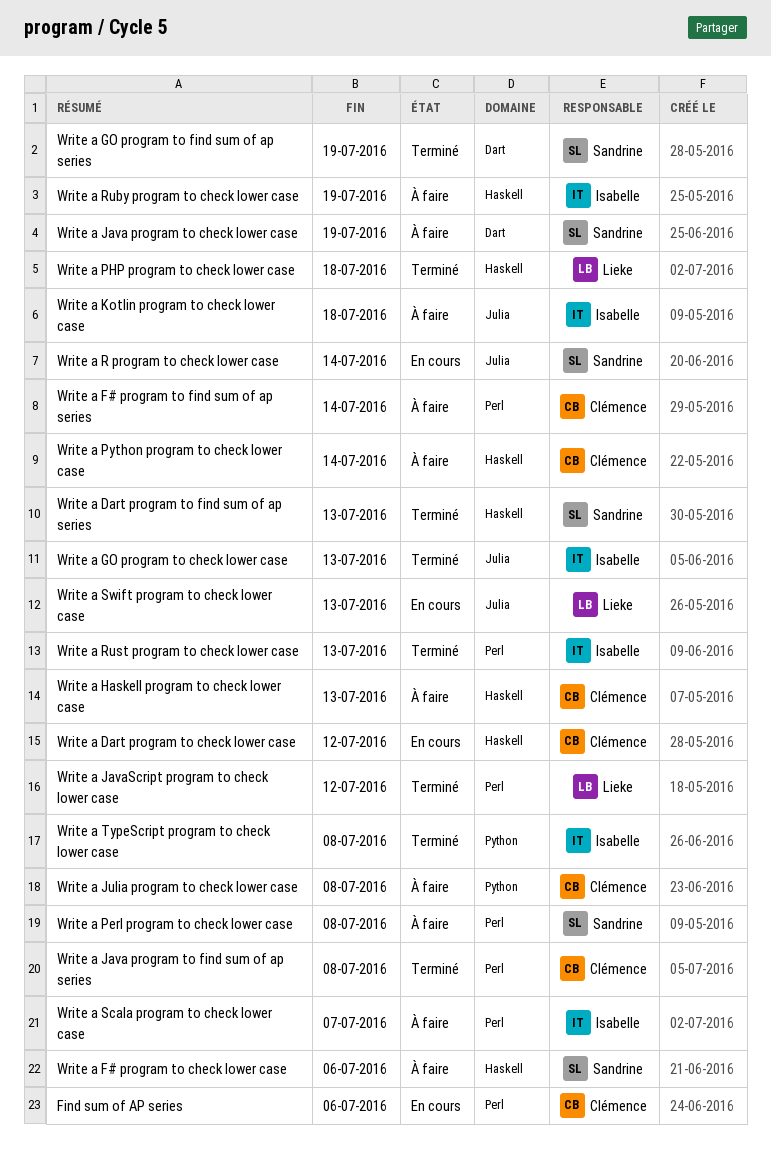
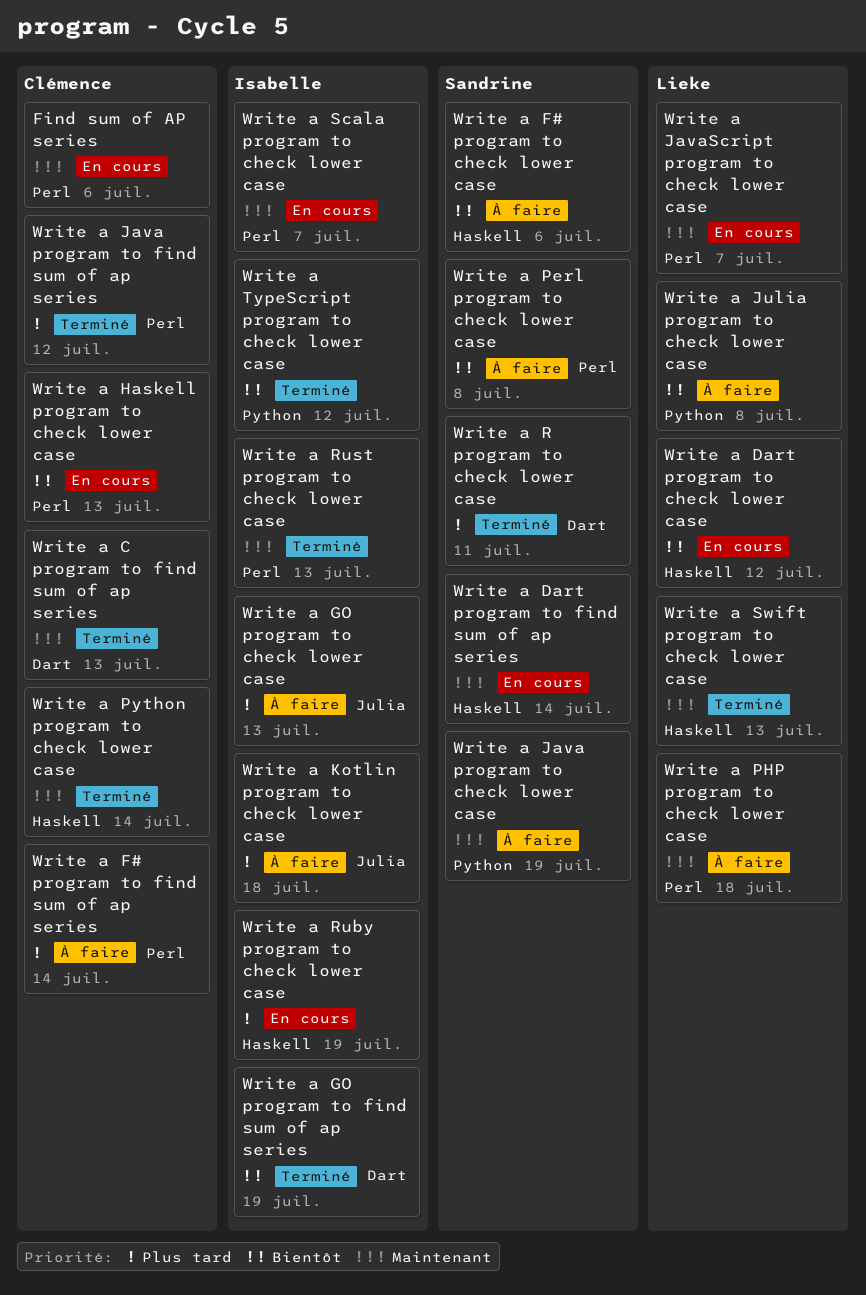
Write a C program to find sum of ap series: none -> present
Write a Dart program to check lower case, owner: Clémence -> Lieke
Write a Dart program to find sum of ap series, status: Terminé -> En cours
Write a Dart program to find sum of ap series, due: Jul 13 -> Jul 14
Write a GO program to check lower case, status: Terminé -> À faire
Write a GO program to find sum of ap series, owner: Sandrine -> Isabelle
Write a Haskell program to check lower case, status: À faire -> En cours
Write a Haskell program to check lower case, label: Haskell -> Perl
Write a Java program to check lower case, label: Dart -> Python
Write a Java program to find sum of ap series, due: Jul 8 -> Jul 12
Write a JavaScript program to check lower case, status: Terminé -> En cours
Write a JavaScript program to check lower case, due: Jul 12 -> Jul 7
Write a Julia program to check lower case, owner: Clémence -> Lieke
Write a PHP program to check lower case, status: Terminé -> À faire
Write a PHP program to check lower case, label: Haskell -> Perl
Write a Python program to check lower case, status: À faire -> Terminé
Write a R program to check lower case, status: En cours -> Terminé
Write a R program to check lower case, label: Julia -> Dart
Write a R program to check lower case, due: Jul 14 -> Jul 11
Write a Ruby program to check lower case, status: À faire -> En cours
Write a Scala program to check lower case, status: À faire -> En cours
Write a Swift program to check lower case, status: En cours -> Terminé
Write a Swift program to check lower case, label: Julia -> Haskell
Write a TypeScript program to check lower case, due: Jul 8 -> Jul 12

